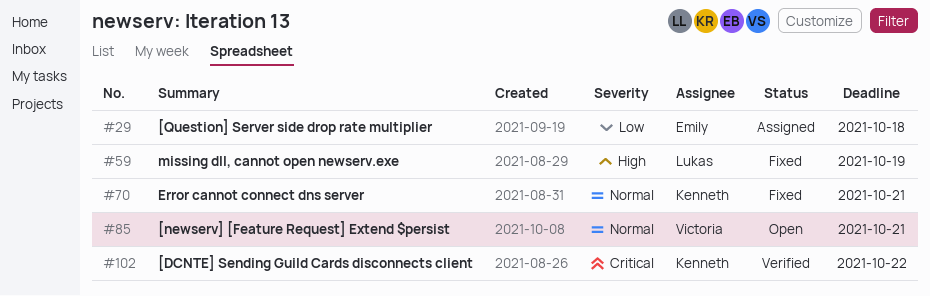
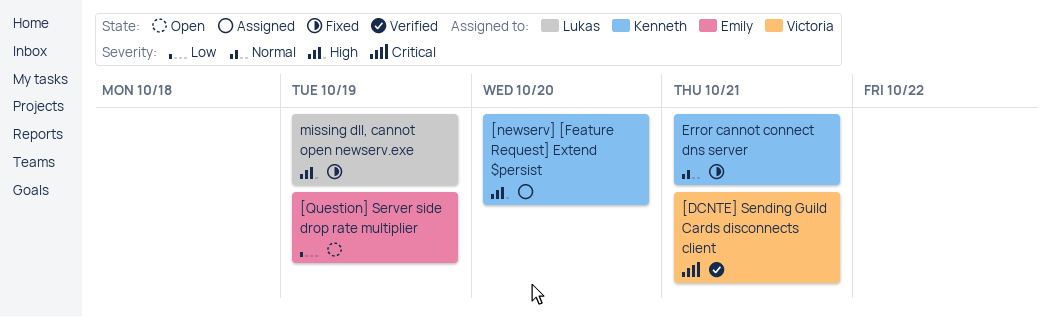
[DCNTE] Sending Guild Cards disconnects client, owner: Kenneth -> Victoria
[DCNTE] Sending Guild Cards disconnects client, due: Oct 22 -> Oct 21
[newserv] [Feature Request] Extend $persist, status: Open -> Assigned
[newserv] [Feature Request] Extend $persist, owner: Victoria -> Kenneth
[newserv] [Feature Request] Extend $persist, priority: Normal -> High
[newserv] [Feature Request] Extend $persist, due: Oct 21 -> Oct 20
[Question] Server side drop rate multiplier, status: Assigned -> Open
[Question] Server side drop rate multiplier, due: Oct 18 -> Oct 19

